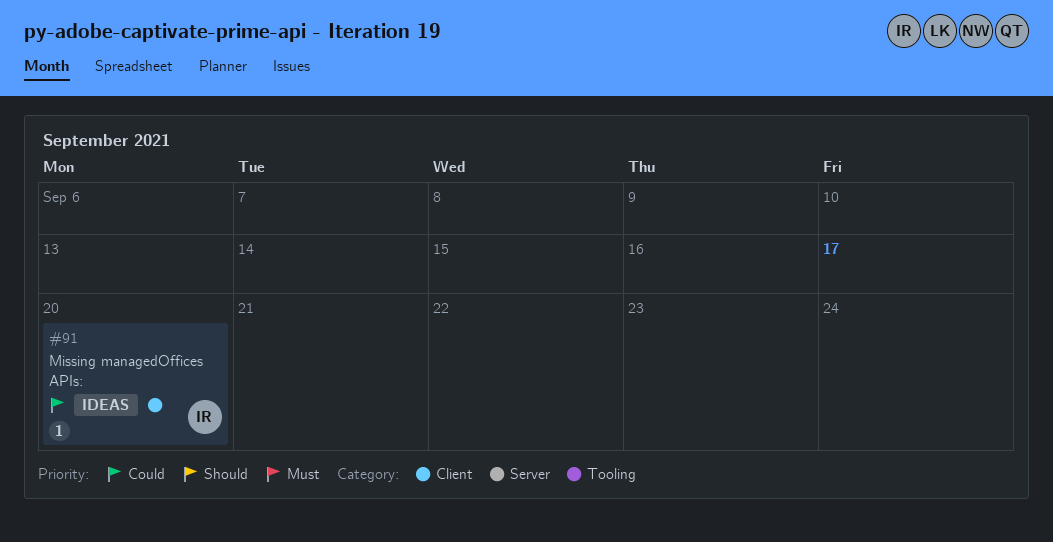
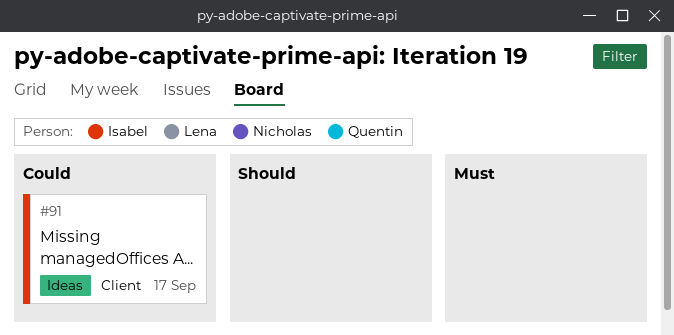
#91, due: Sep 20 -> Sep 17

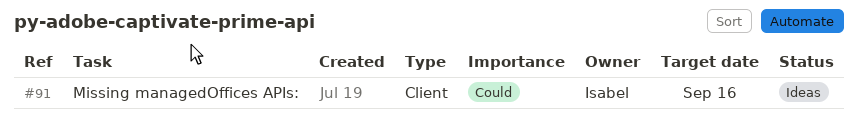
#91, due: Sep 17 -> Sep 16

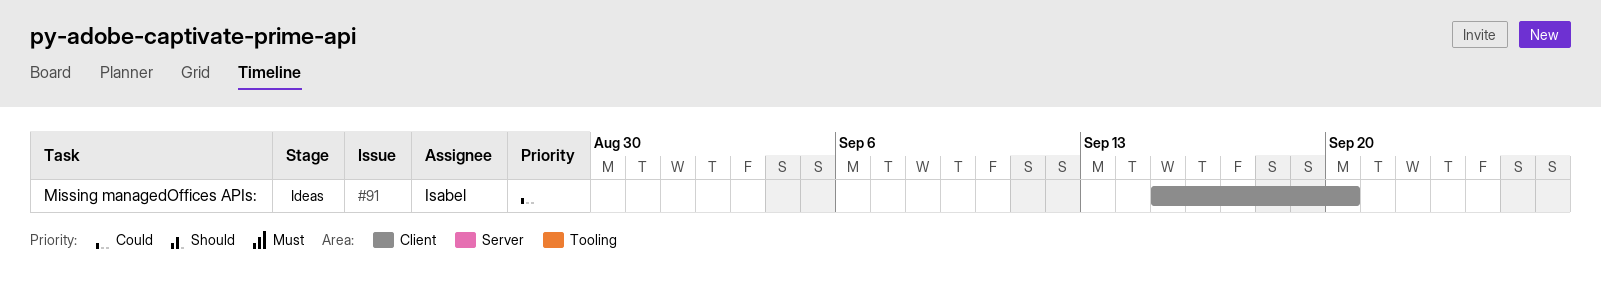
#91, due: Sep 16 -> Sep 20

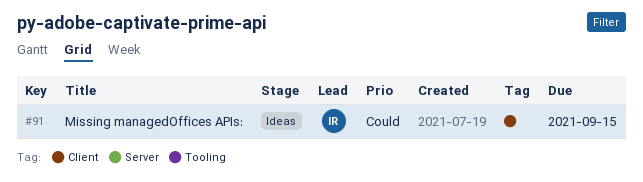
#91, due: Sep 20 -> Sep 15

